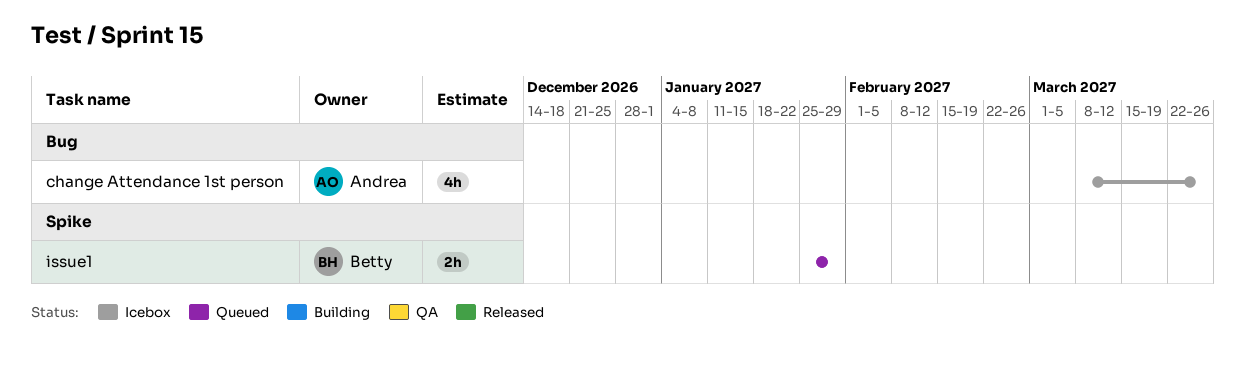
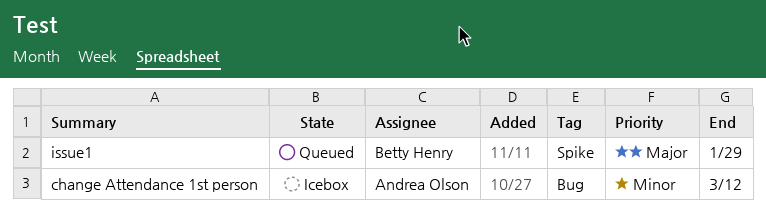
change Attendance 1st person, due: Mar 26 -> Mar 12

